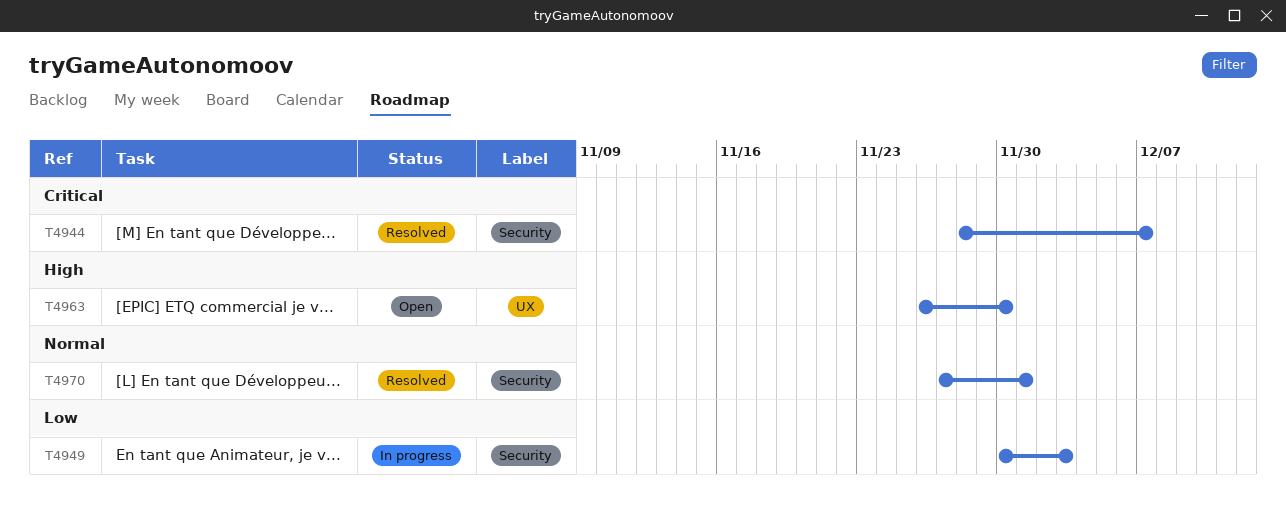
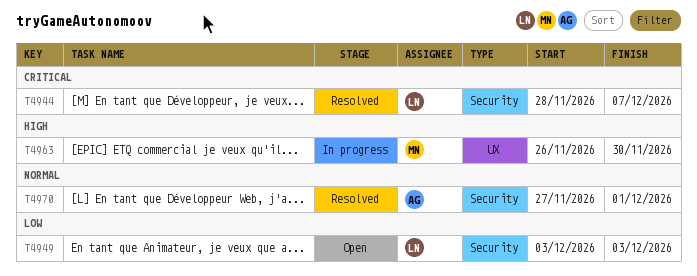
T4949, status: In progress -> Open
T4949, start: Nov 30 -> Dec 3
T4963, status: Open -> In progress

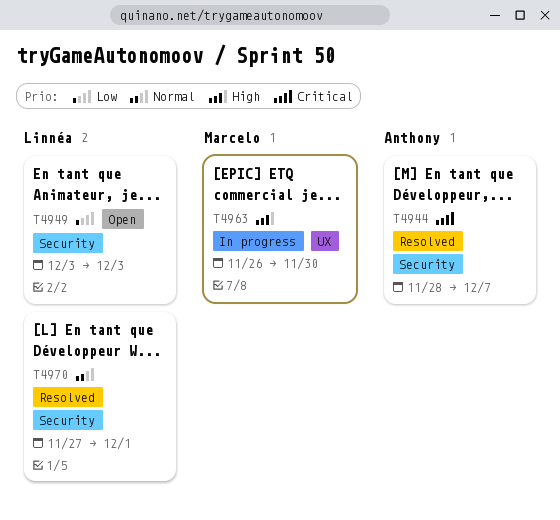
T4944, owner: Linnéa -> Anthony
T4970, owner: Anthony -> Linnéa

